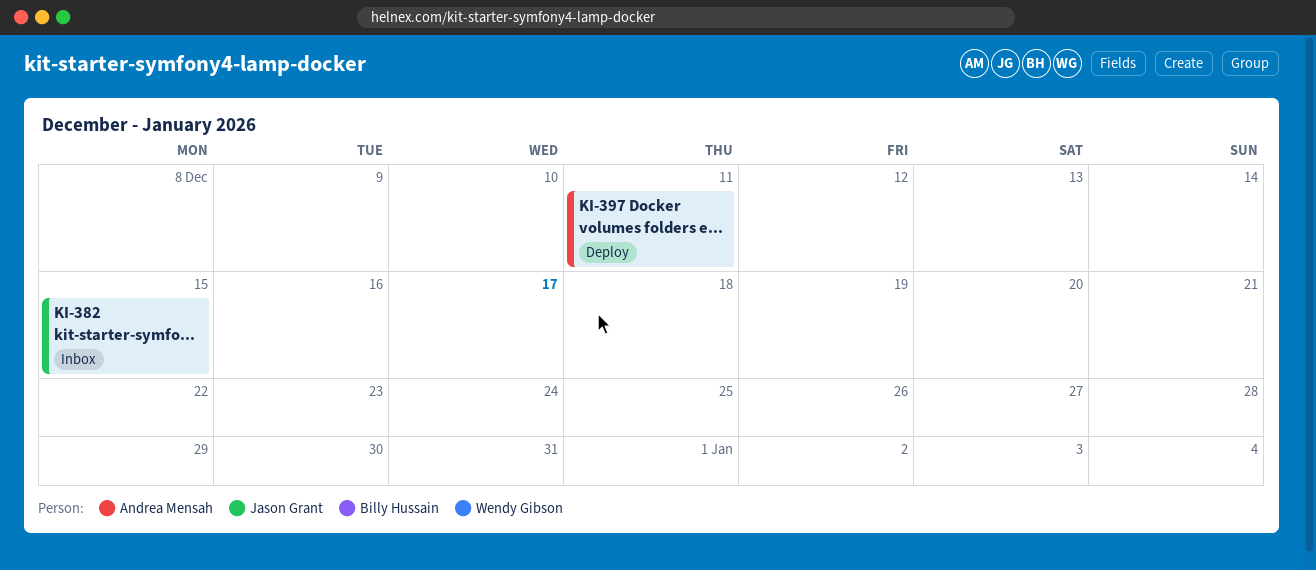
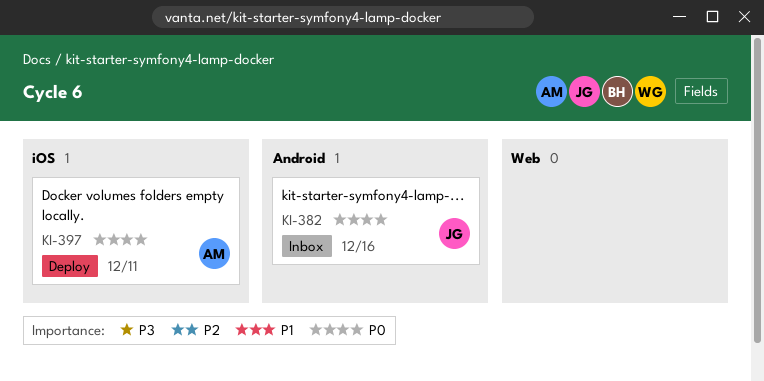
KI-382, due: Dec 15 -> Dec 16

